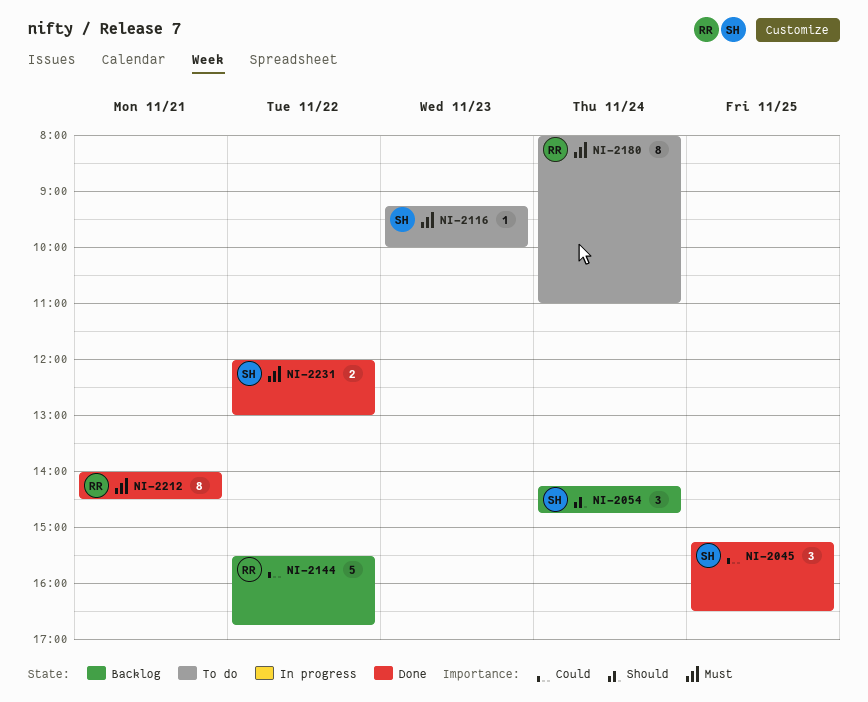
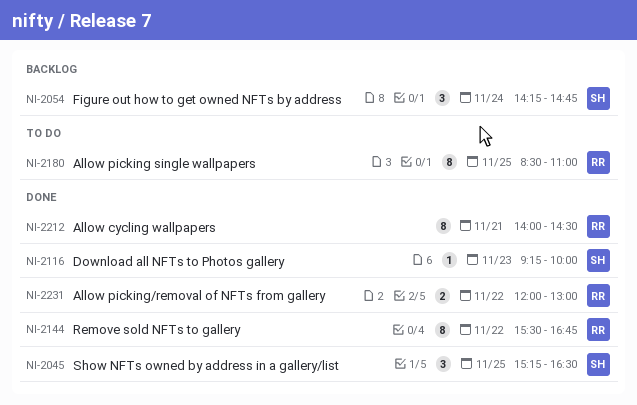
NI-2116, status: To do -> Done
NI-2144, status: Backlog -> Done
NI-2144, estimate: 5 -> 8
NI-2180, day: Nov 24 -> Nov 25
NI-2180, begins: 08:00 -> 08:30
NI-2231, owner: SH -> RR

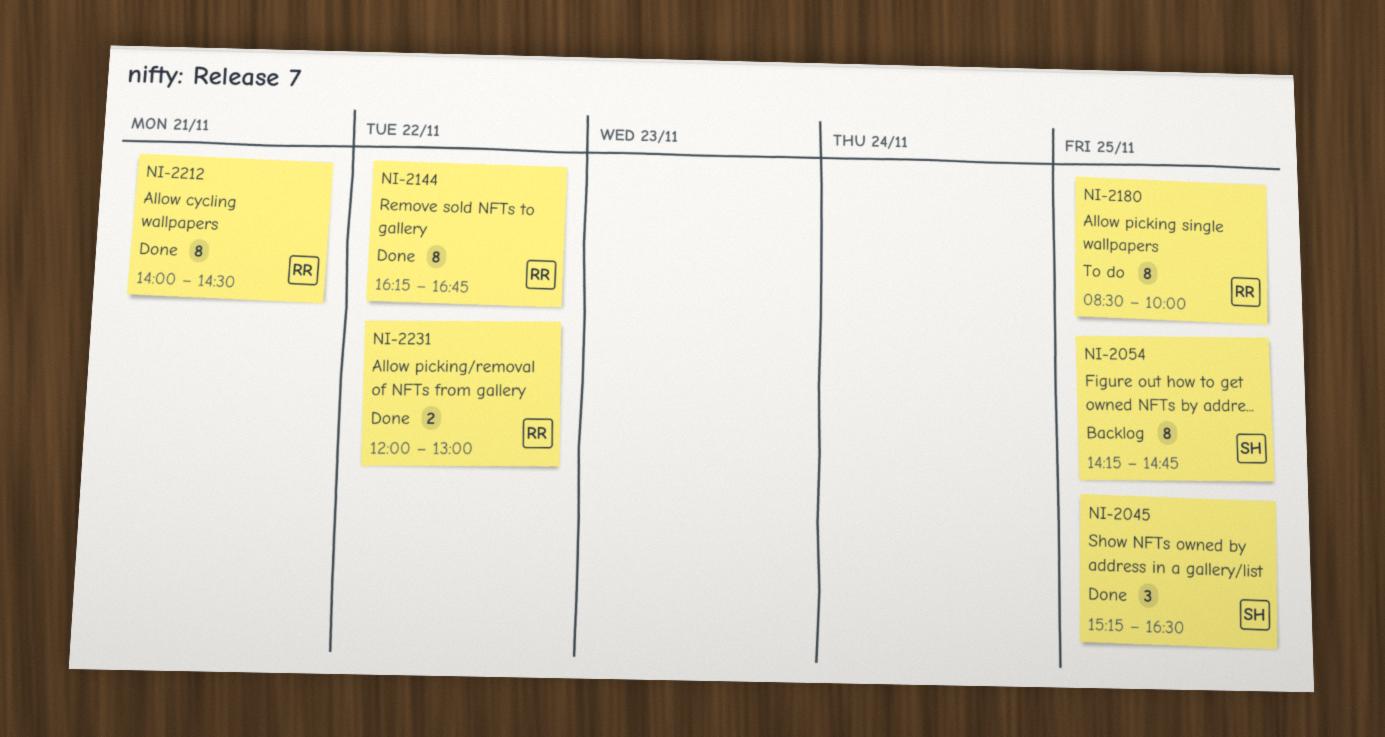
NI-2054, estimate: 3 -> 8
NI-2054, day: Nov 24 -> Nov 25
NI-2116: present -> none
NI-2144, begins: 15:30 -> 16:15
NI-2180, ends: 11:00 -> 10:00

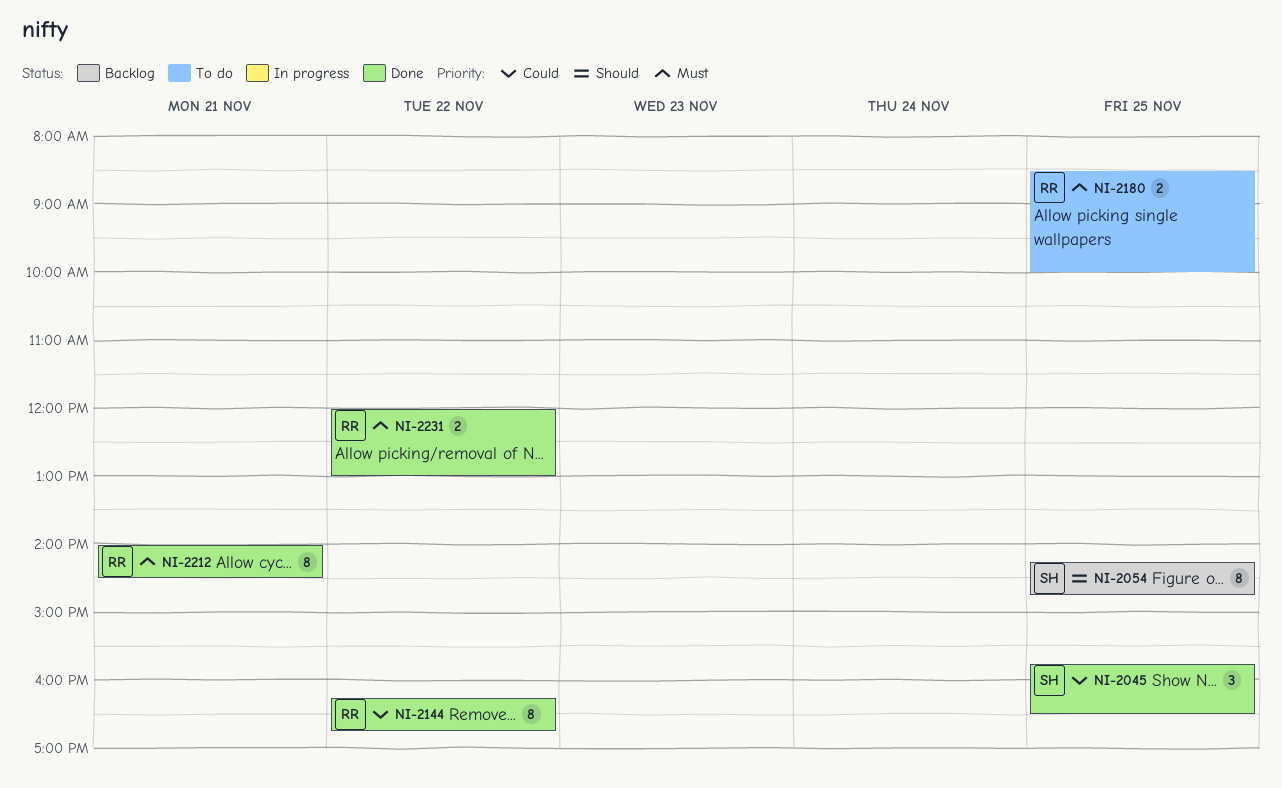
NI-2045, begins: 15:15 -> 15:45
NI-2180, estimate: 8 -> 2

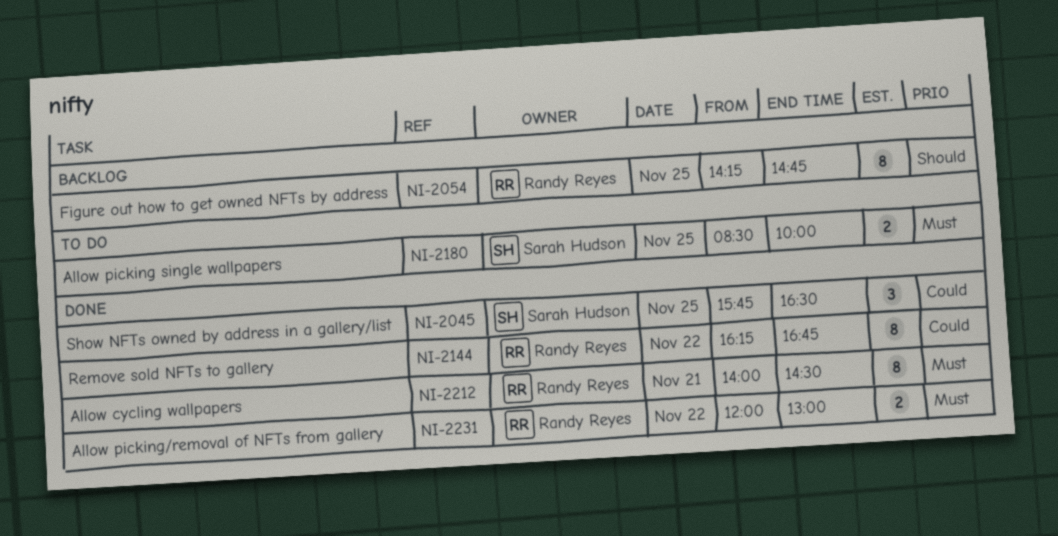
NI-2054, owner: Sarah Hudson -> Randy Reyes
NI-2180, owner: Randy Reyes -> Sarah Hudson

